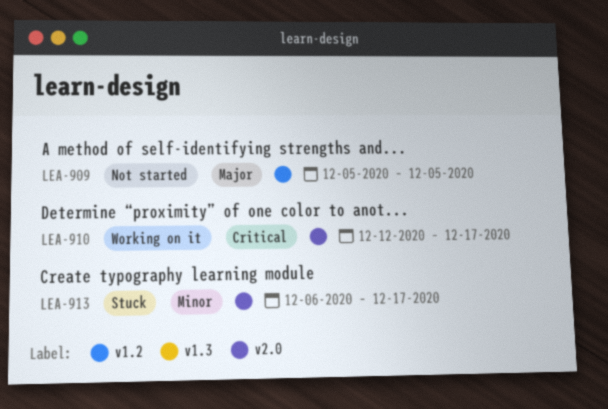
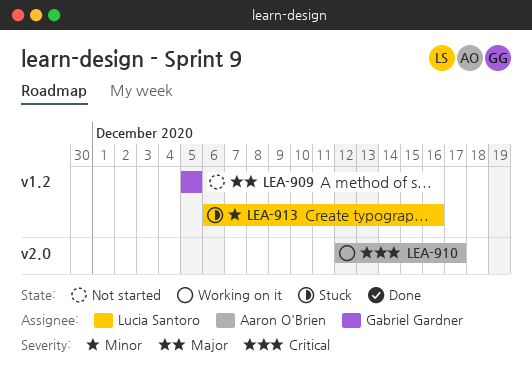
LEA-913, label: v2.0 -> v1.2
LEA-913, due: Dec 17 -> Dec 16

